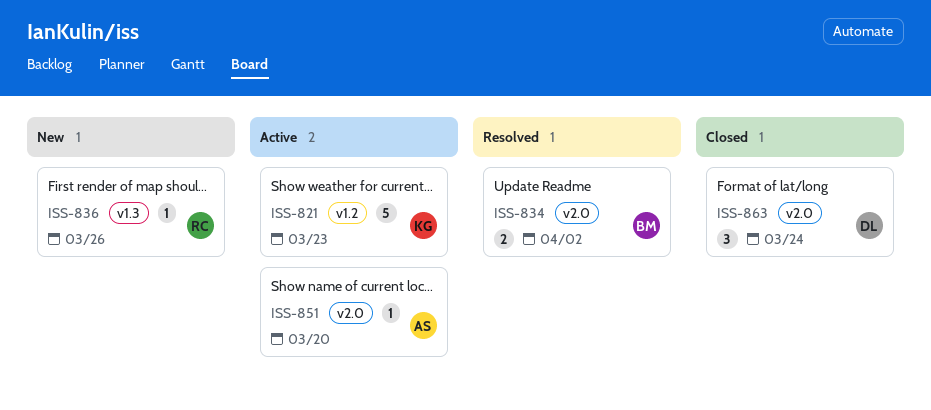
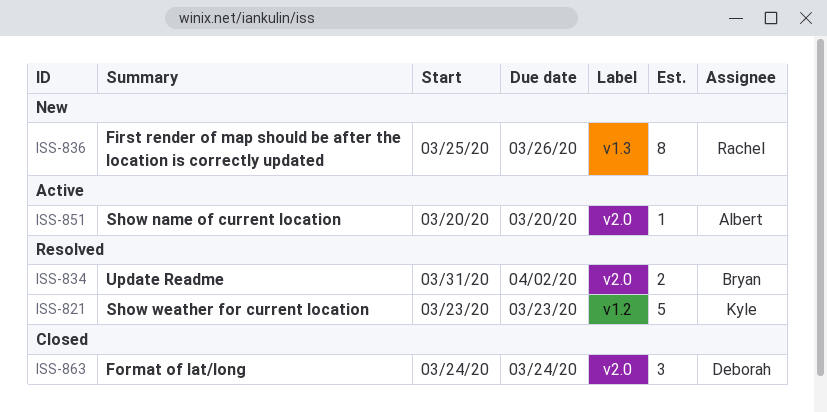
ISS-821, status: Active -> Resolved
ISS-836, estimate: 1 -> 8

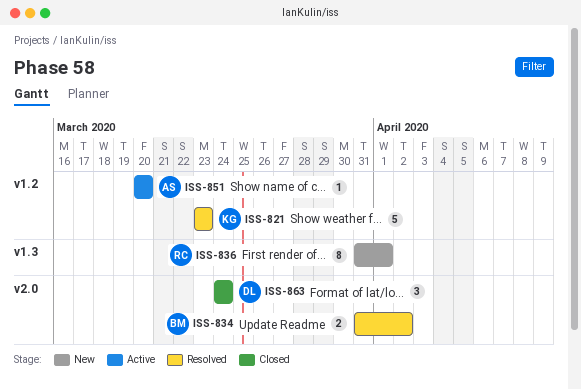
ISS-836, start: Mar 25 -> Mar 31
ISS-836, due: Mar 26 -> Apr 1
ISS-851, label: v2.0 -> v1.2

